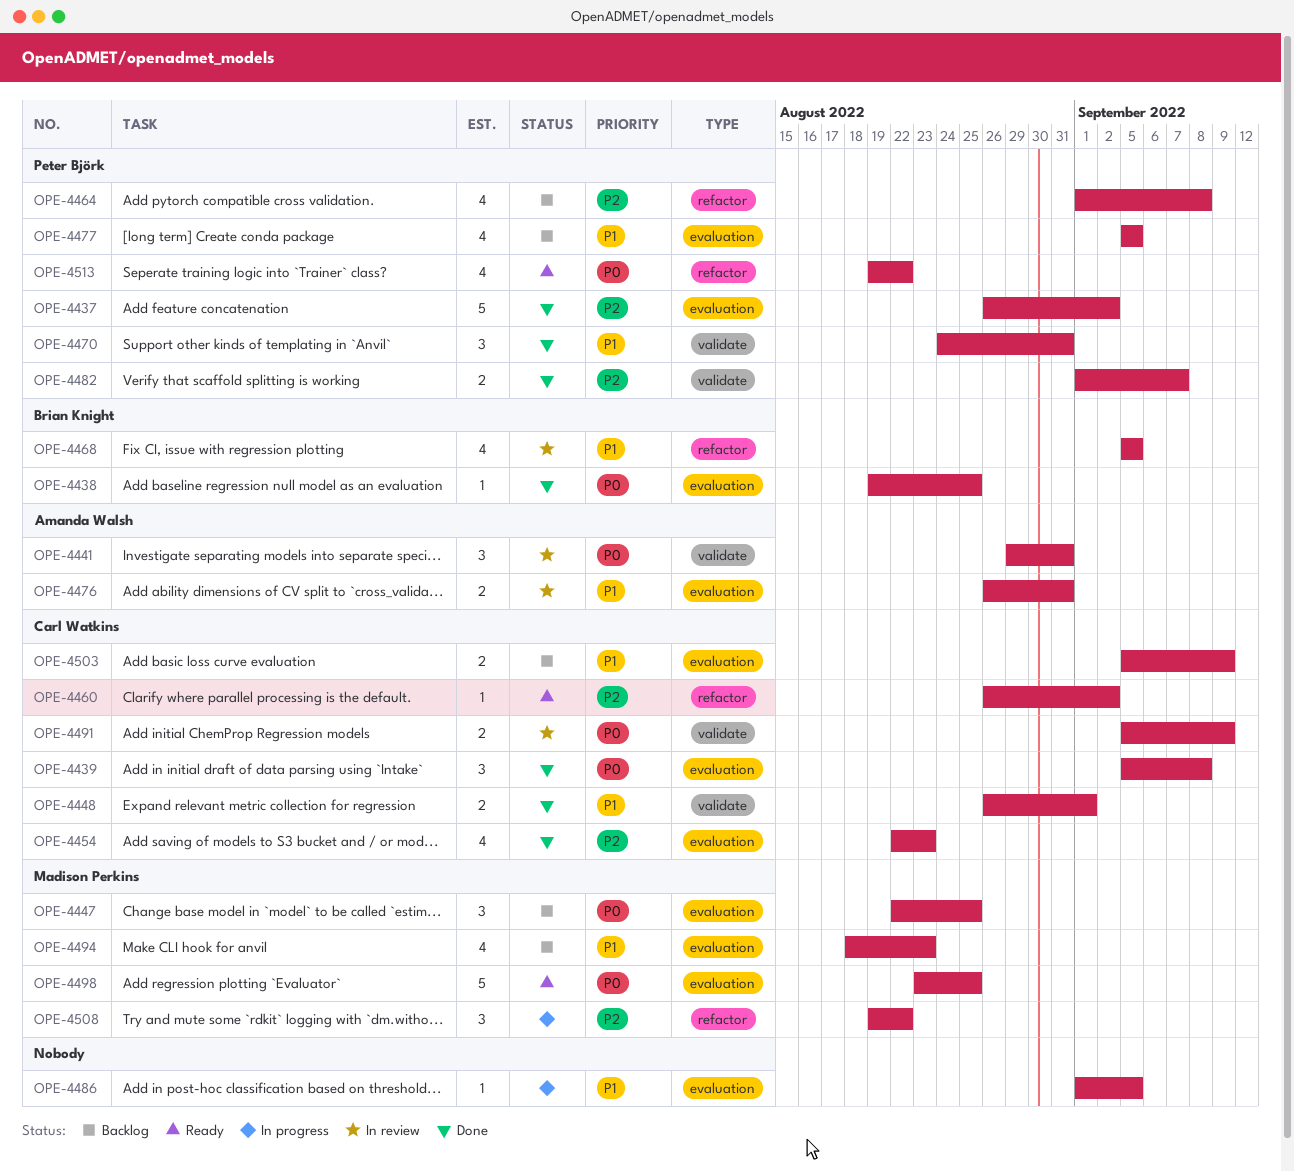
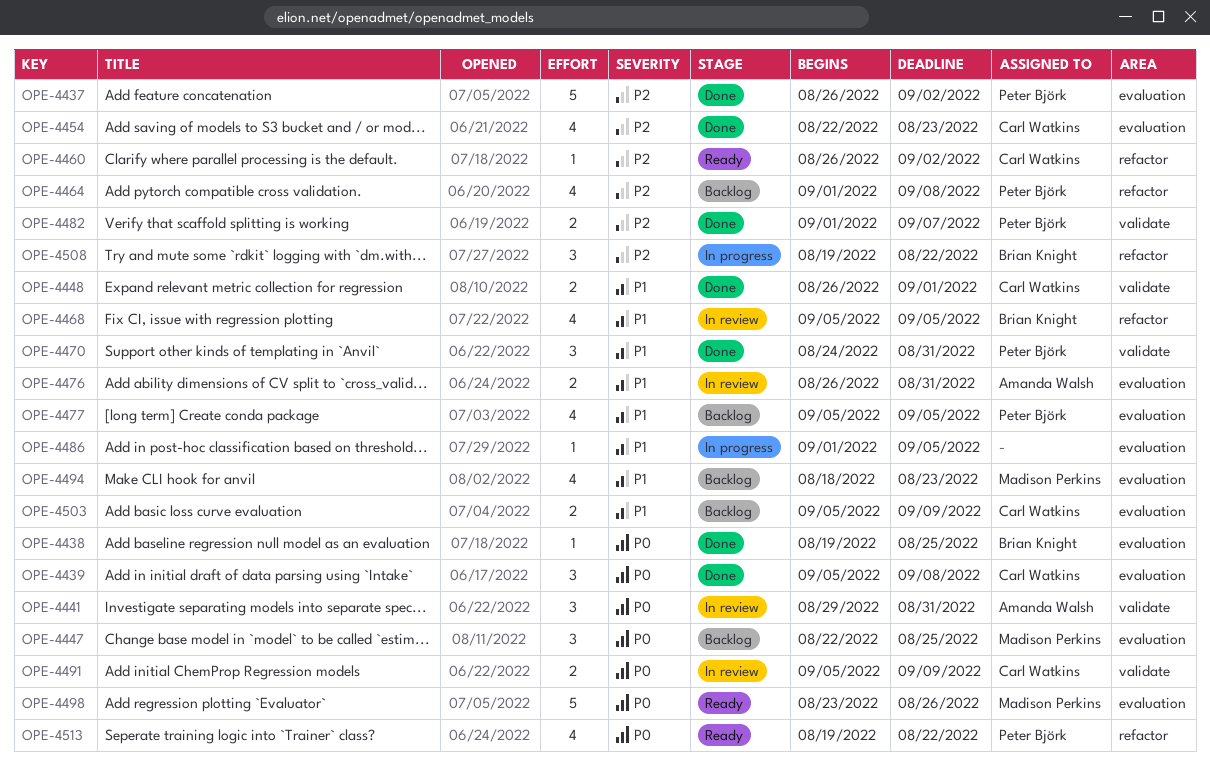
OPE-4498, due: Aug 25 -> Aug 26
OPE-4508, owner: Madison Perkins -> Brian Knight

